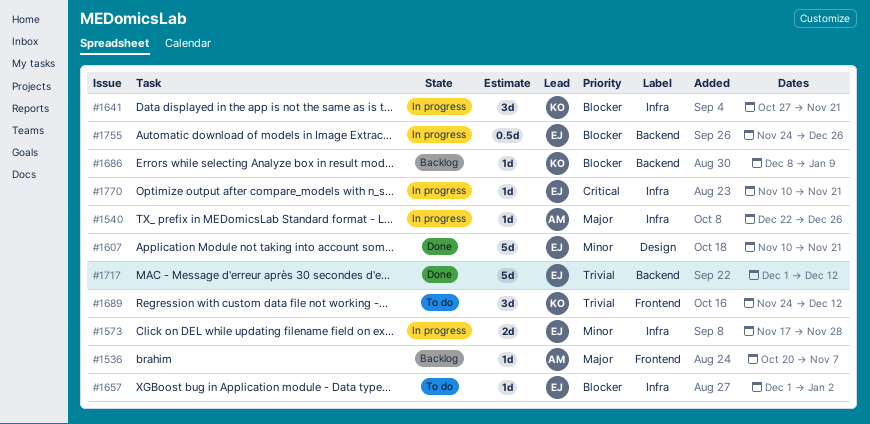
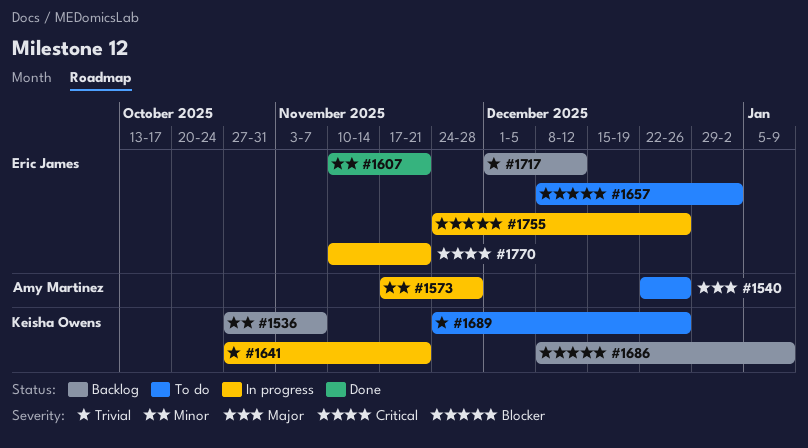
#1536, owner: Amy Martinez -> Keisha Owens
#1536, priority: Major -> Minor
#1536, start: Oct 20 -> Oct 27
#1540, status: In progress -> To do
#1573, owner: Eric James -> Amy Martinez
#1641, priority: Blocker -> Trivial
#1657, start: Dec 1 -> Dec 8
#1689, due: Dec 12 -> Dec 26
#1717, status: Done -> Backlog

